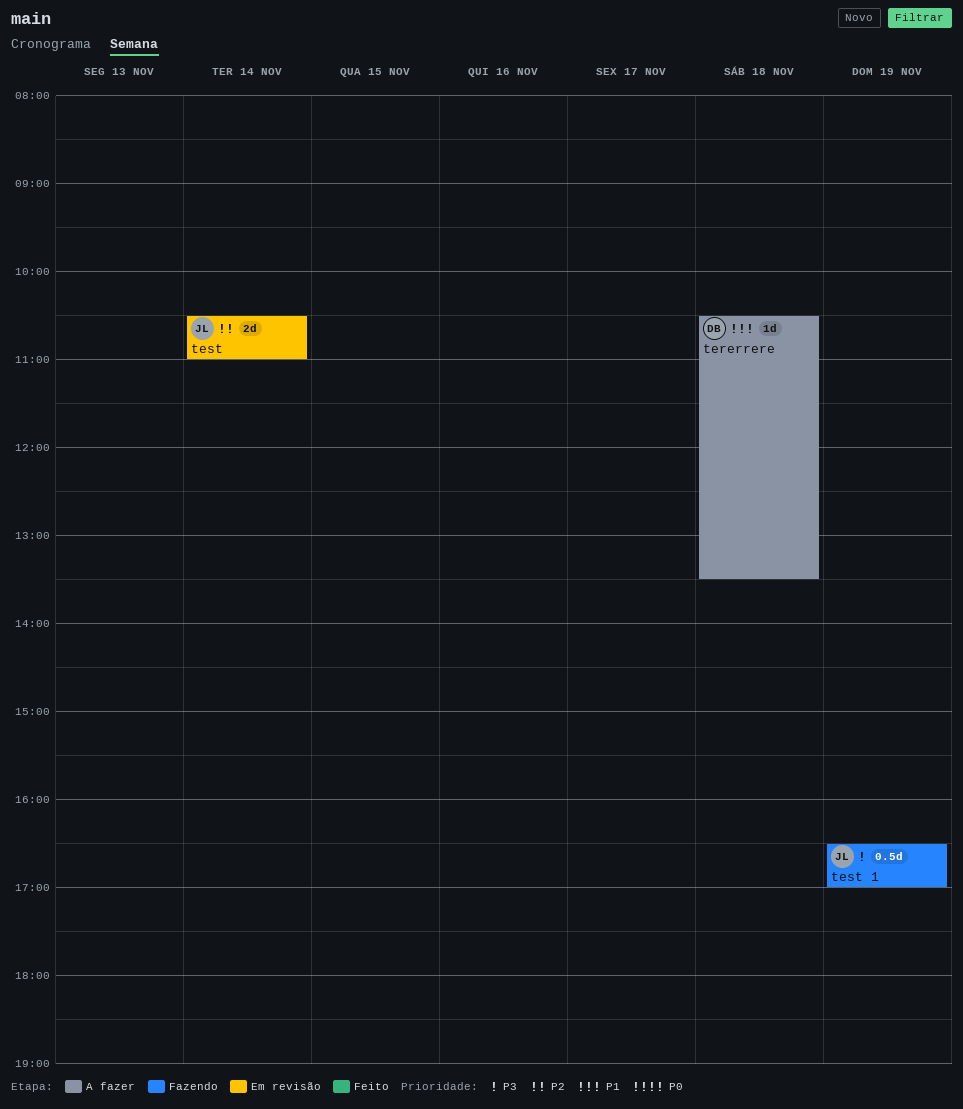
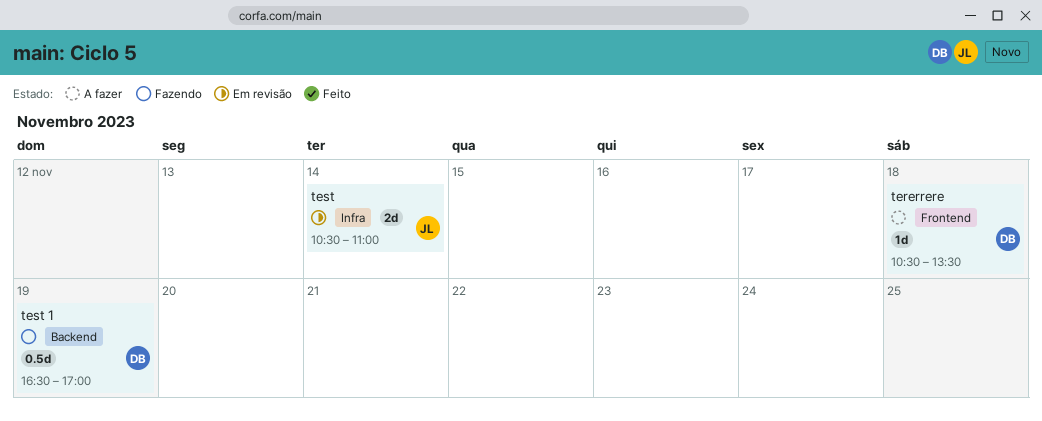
test 1, owner: JL -> DB

